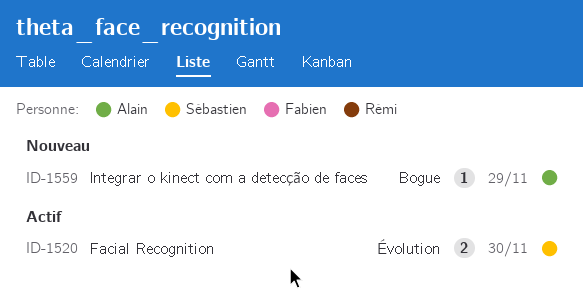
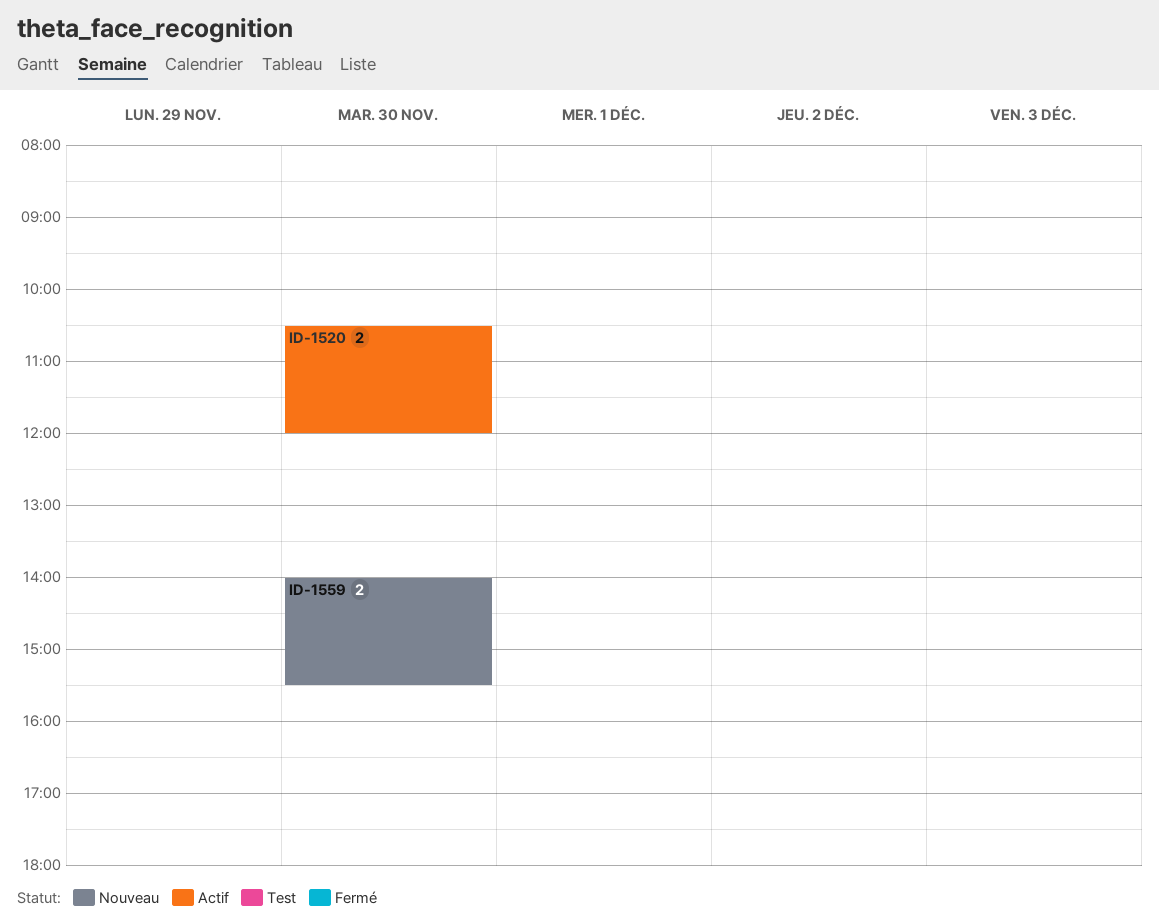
ID-1559, estimate: 1 -> 2
ID-1559, day: Nov 29 -> Nov 30

